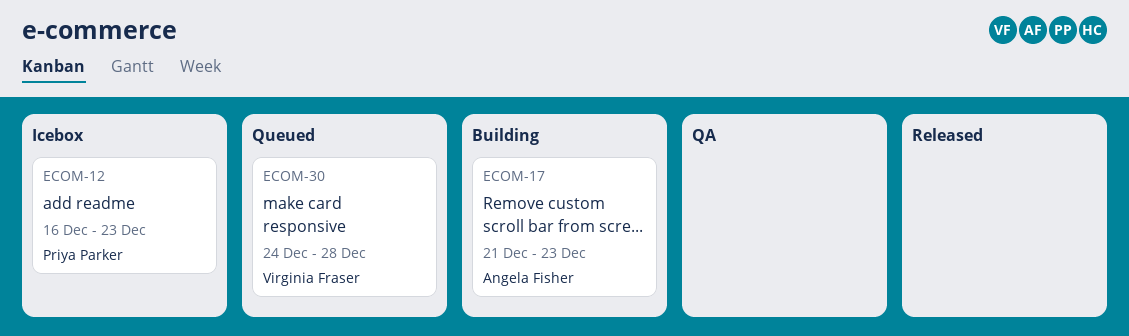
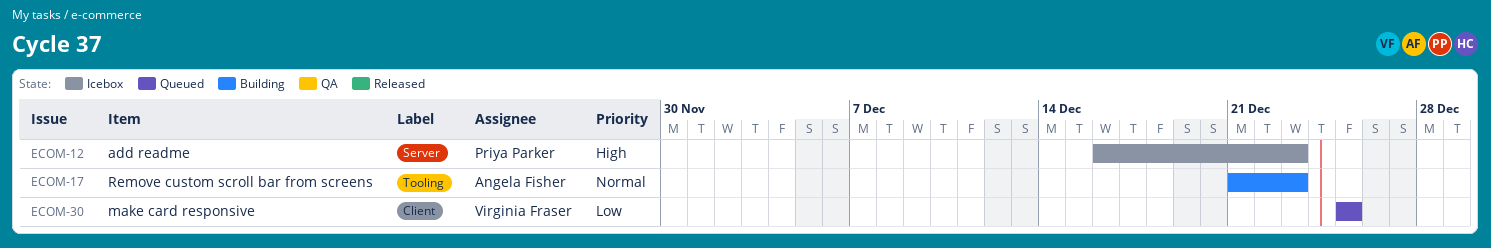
ECOM-30, start: Dec 24 -> Dec 25
ECOM-30, due: Dec 28 -> Dec 25

